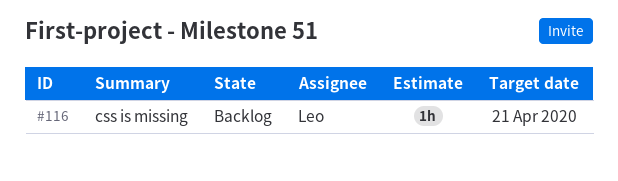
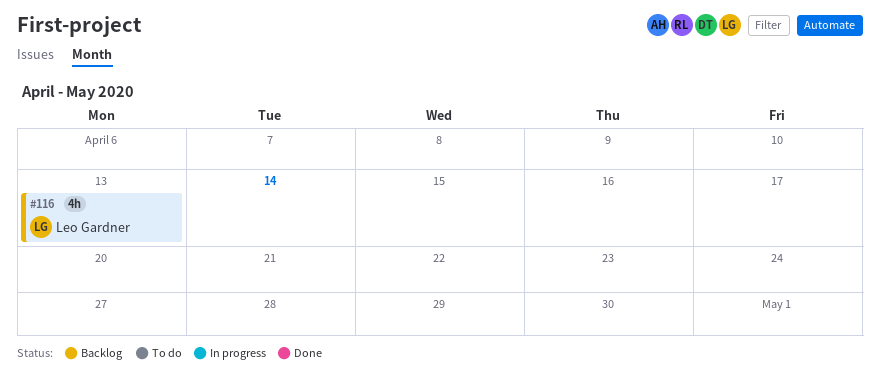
#116, estimate: 1h -> 4h
#116, due: Apr 21 -> Apr 13

